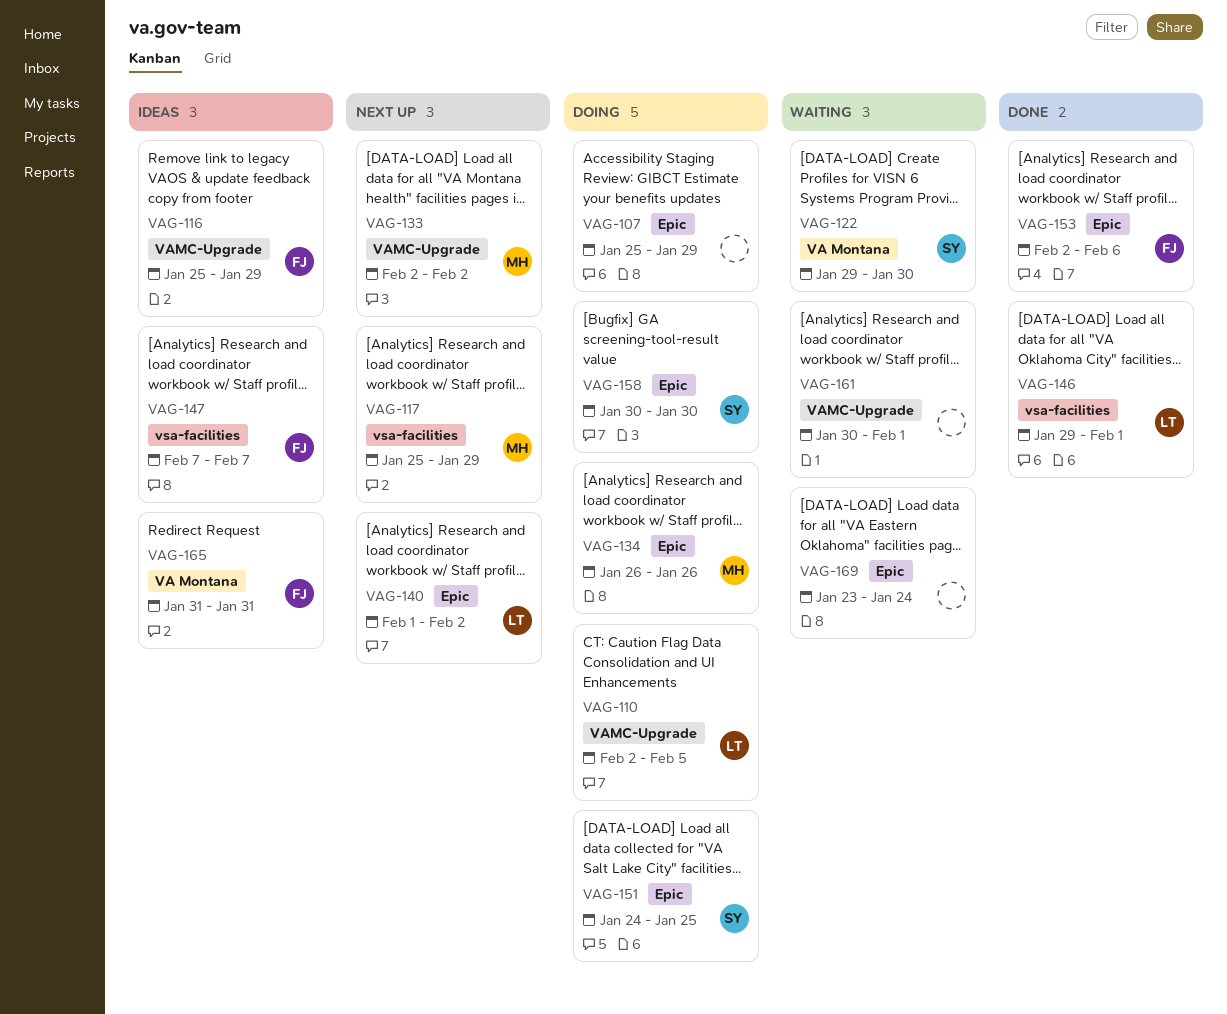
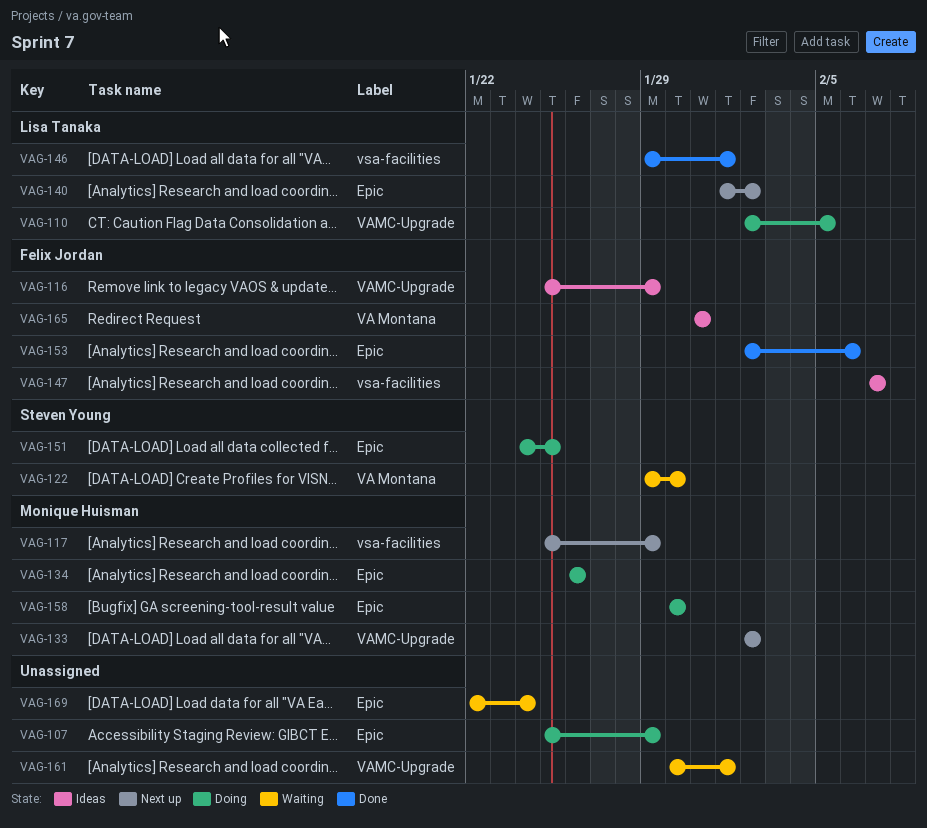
VAG-158, owner: Steven Young -> Monique Huisman
VAG-169, start: Jan 23 -> Jan 22

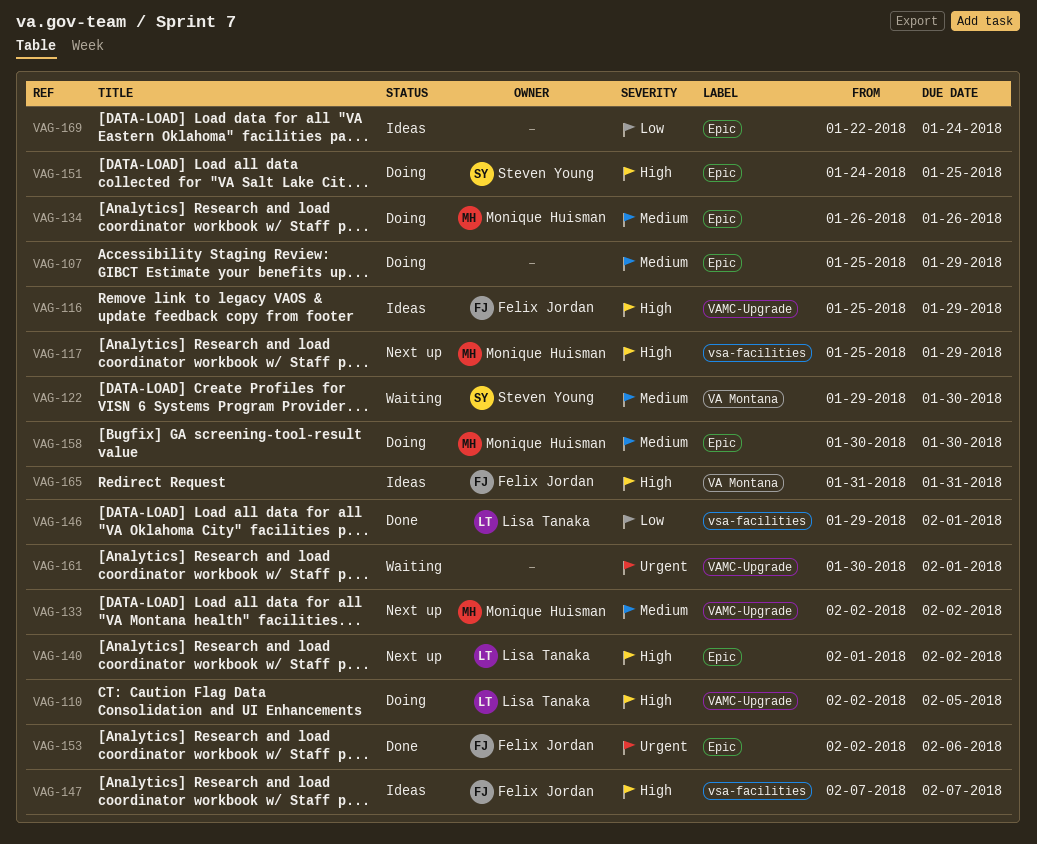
VAG-169, status: Waiting -> Ideas

